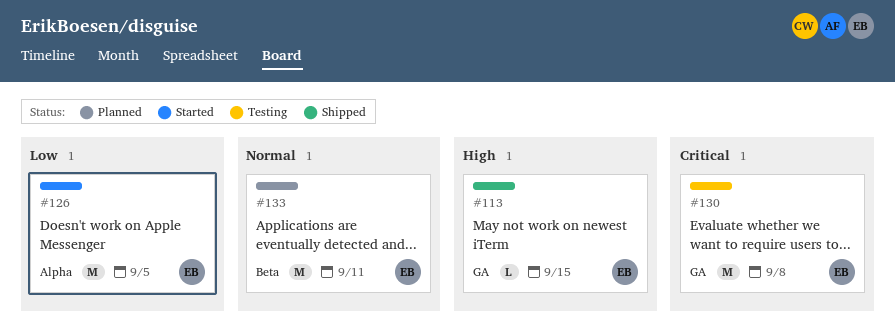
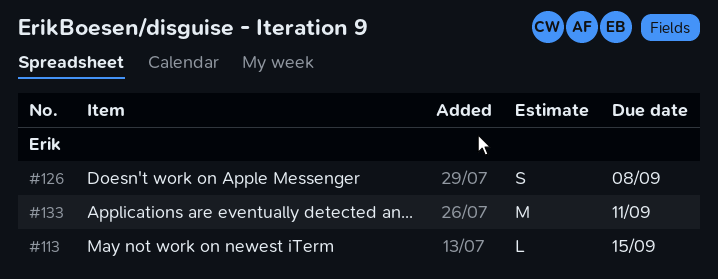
#126, estimate: M -> S
#126, due: Sep 5 -> Sep 8
#130: present -> none

